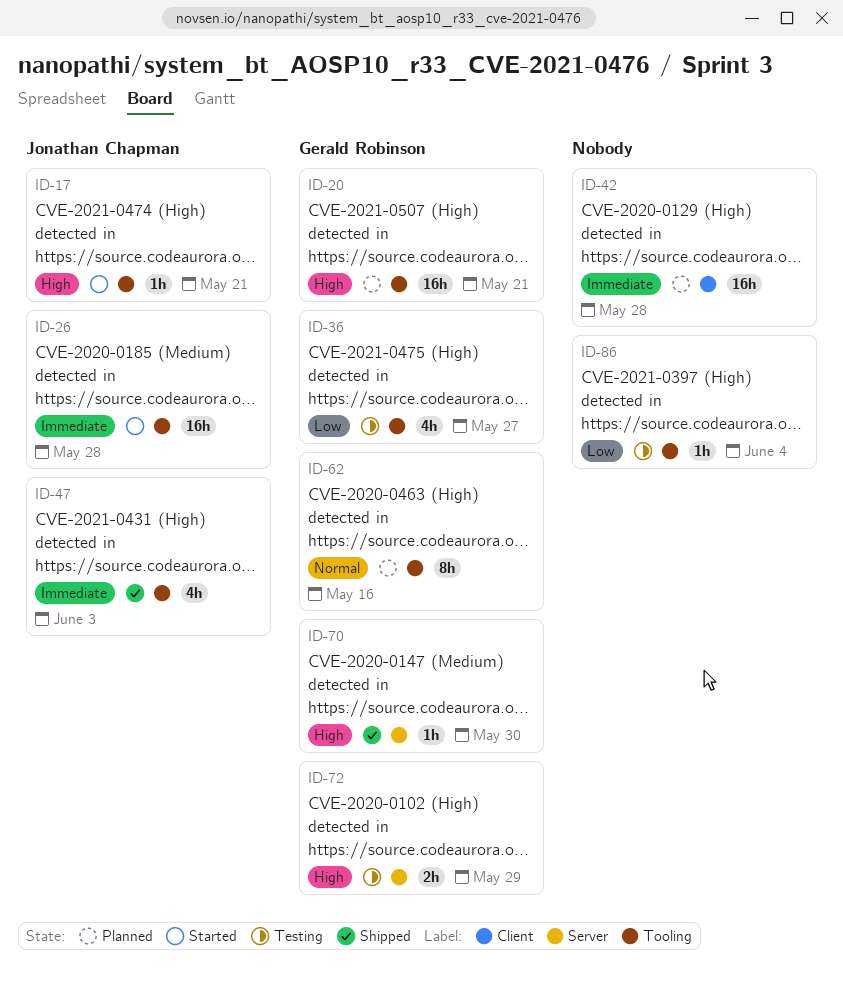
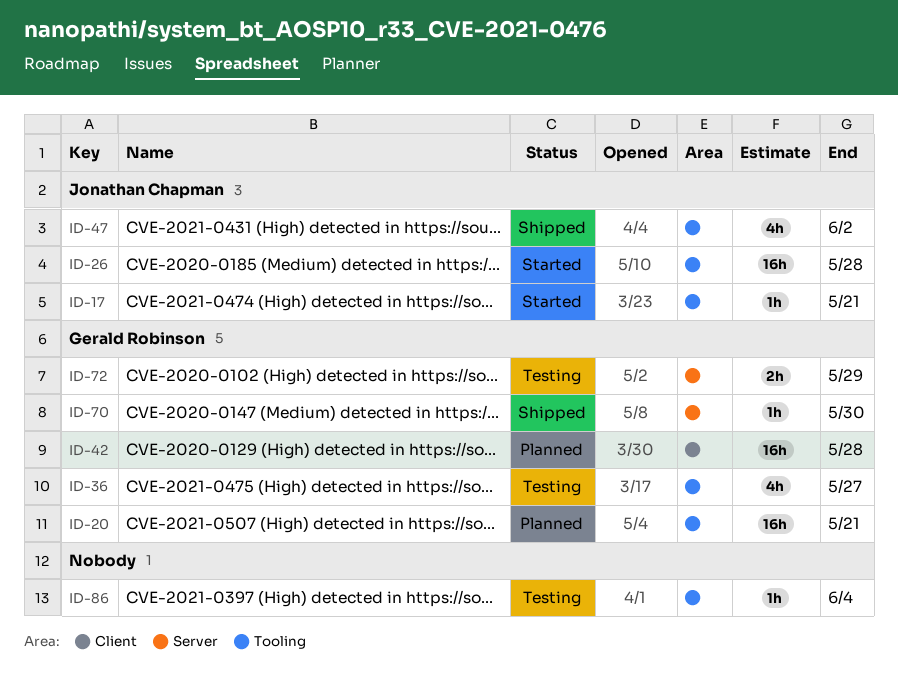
ID-42, owner: none -> Gerald Robinson
ID-47, due: Jun 3 -> Jun 2
ID-62: present -> none

